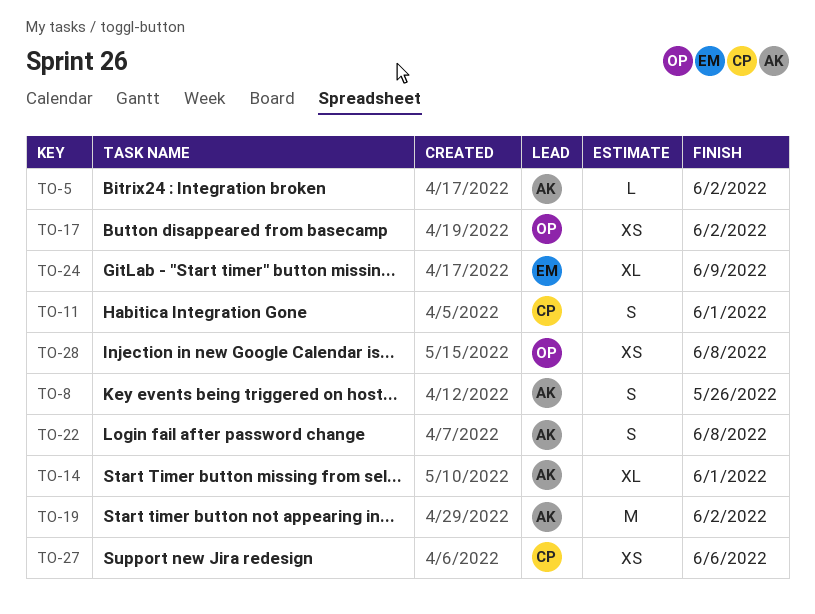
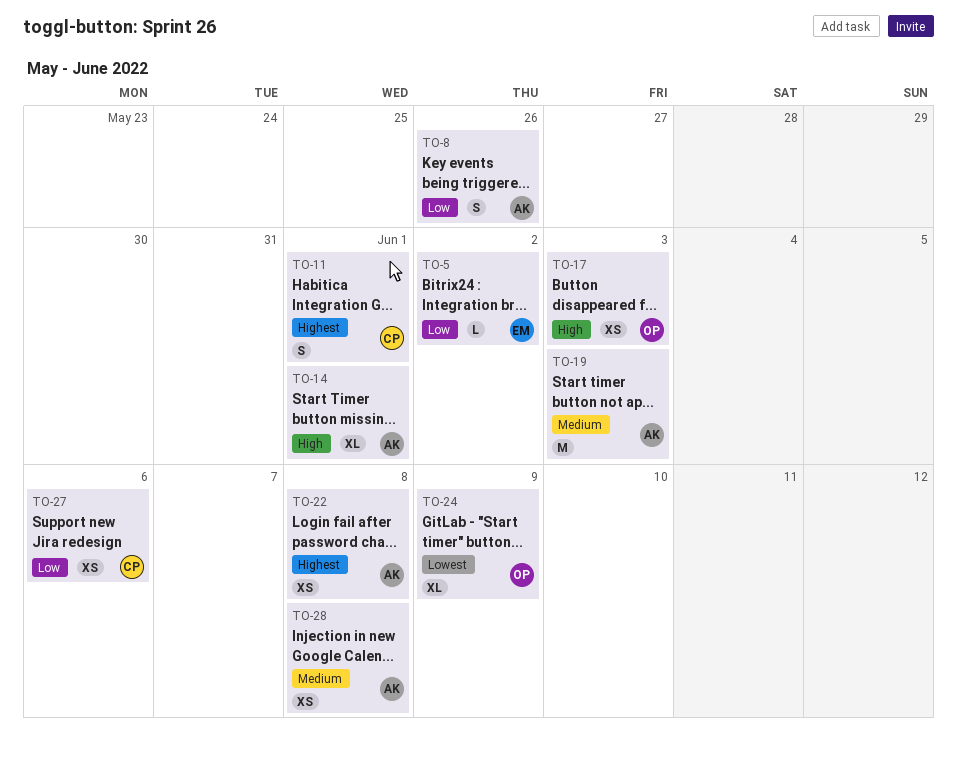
TO-5, owner: AK -> EM
TO-17, due: Jun 2 -> Jun 3
TO-19, due: Jun 2 -> Jun 3
TO-22, estimate: S -> XS
TO-24, owner: EM -> OP
TO-28, owner: OP -> AK

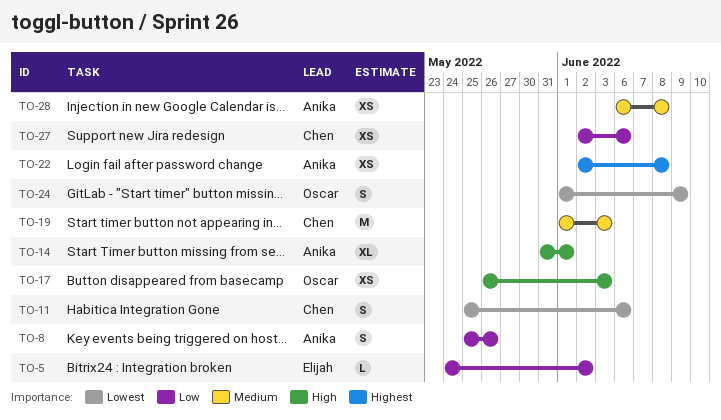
TO-11, priority: Highest -> Lowest
TO-11, due: Jun 1 -> Jun 6
TO-19, owner: Anika -> Chen
TO-24, estimate: XL -> S

